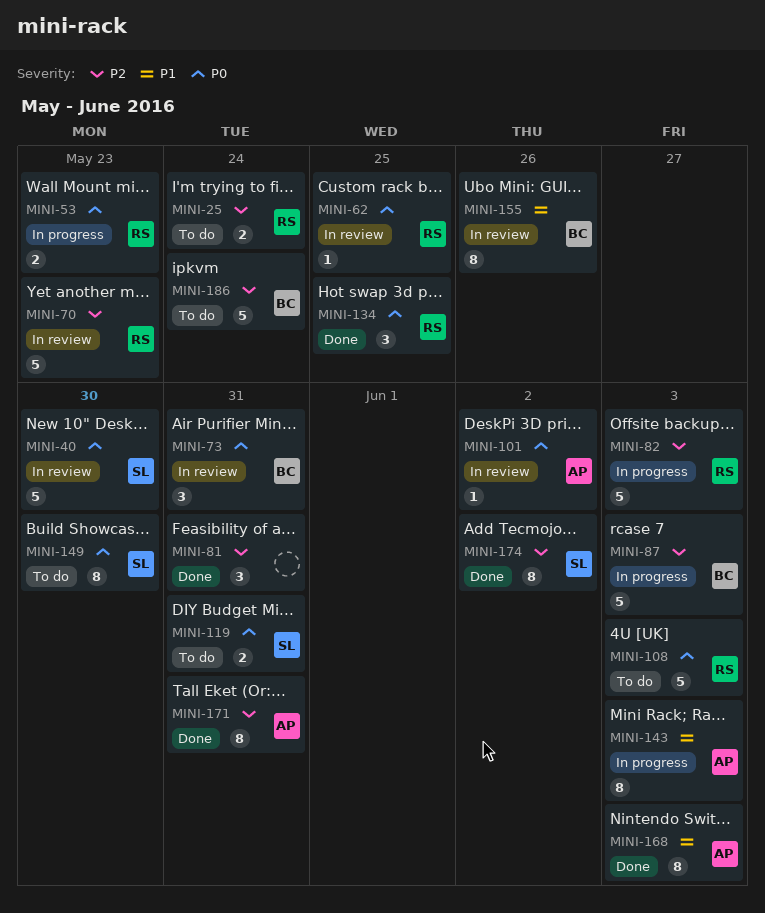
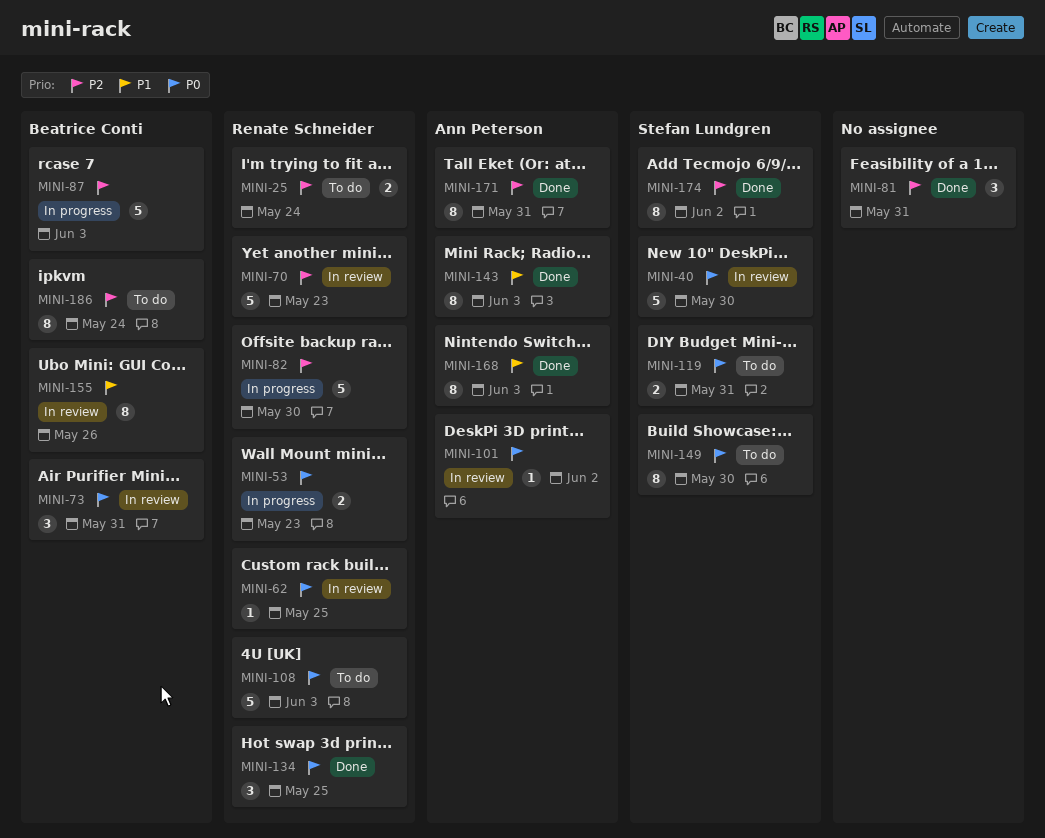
MINI-82, due: Jun 3 -> May 30
MINI-143, status: In progress -> Done
MINI-186, estimate: 5 -> 8

